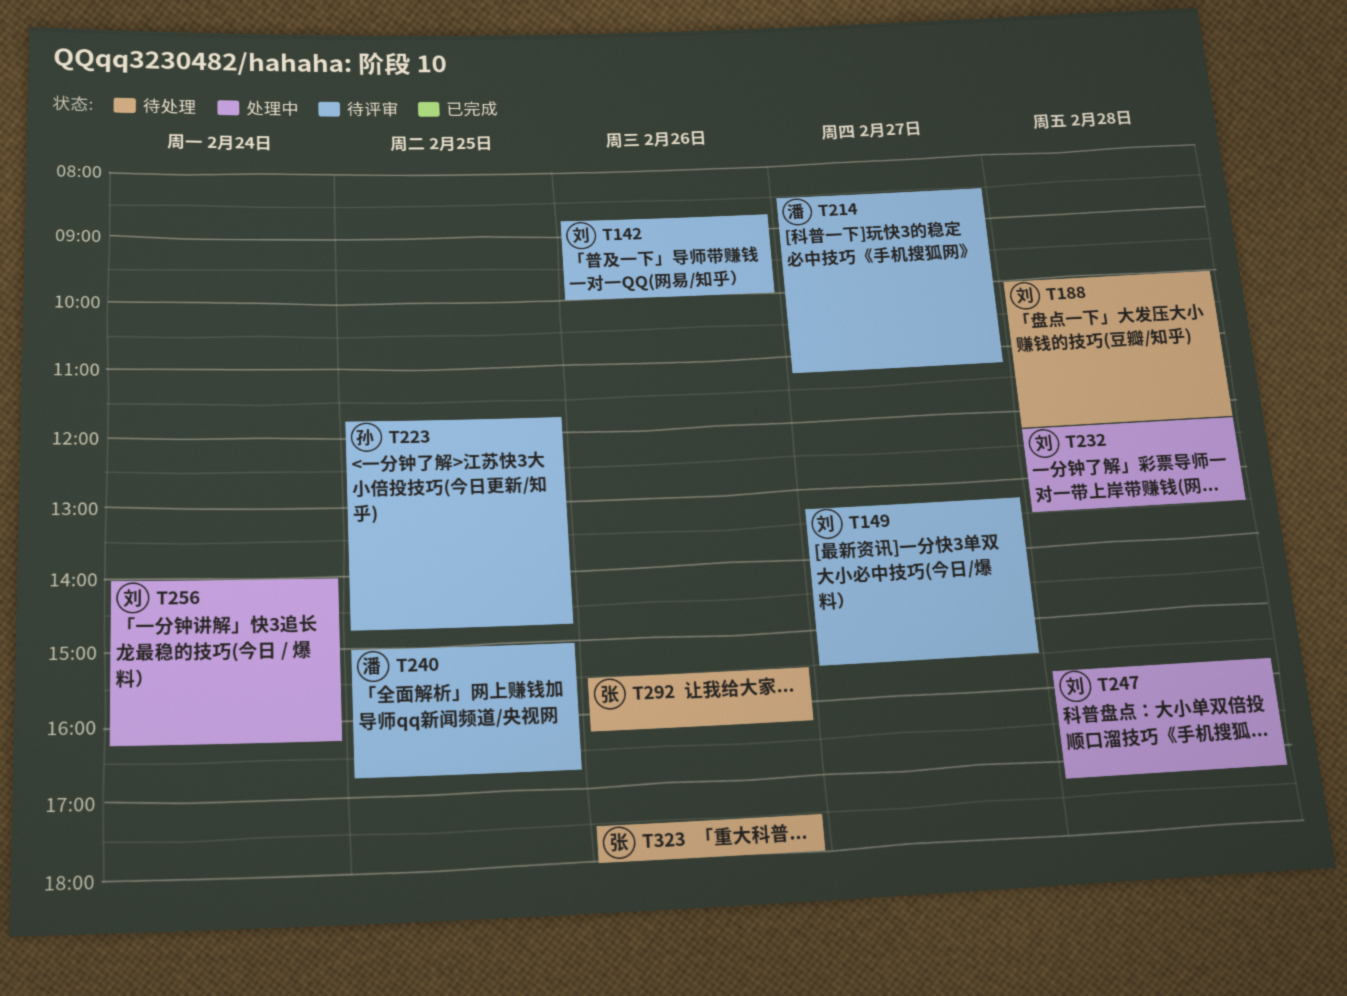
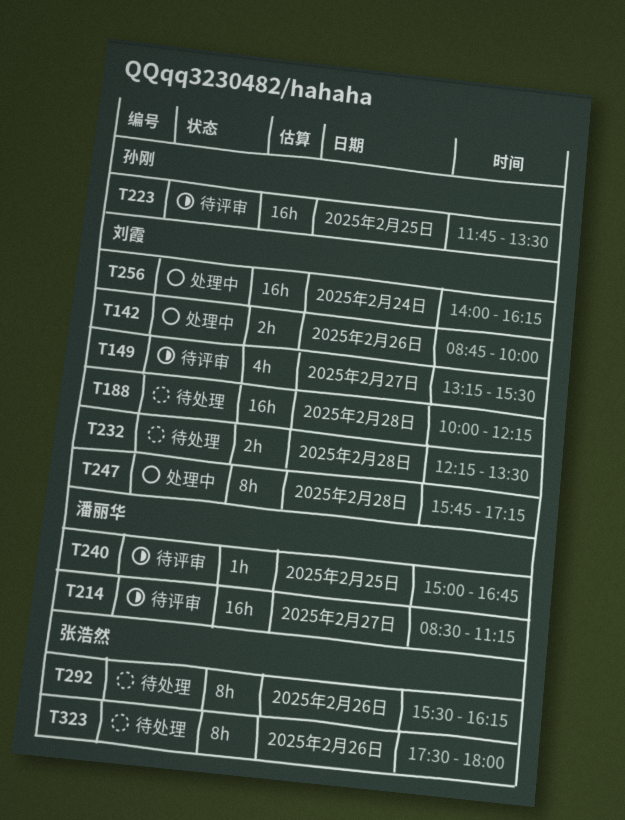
T142, status: 待评审 -> 处理中
T223, ends: 14:45 -> 13:30
T232, status: 处理中 -> 待处理

